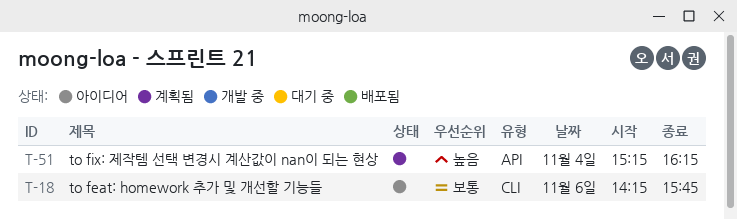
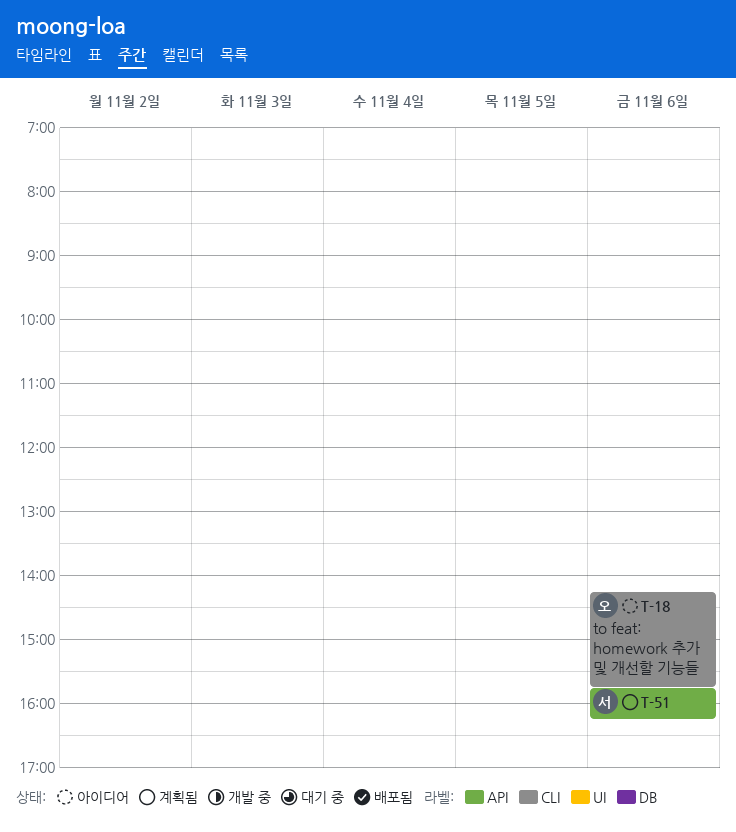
T-51, day: Nov 4 -> Nov 6
T-51, begins: 15:15 -> 15:45

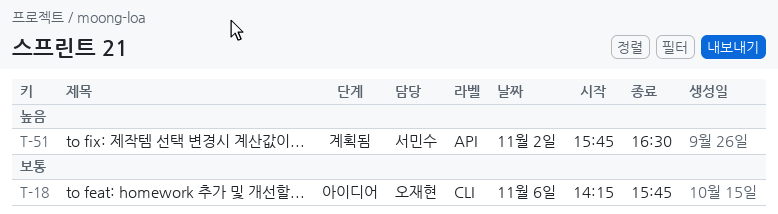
T-51, day: Nov 6 -> Nov 2
T-51, ends: 16:15 -> 16:30

